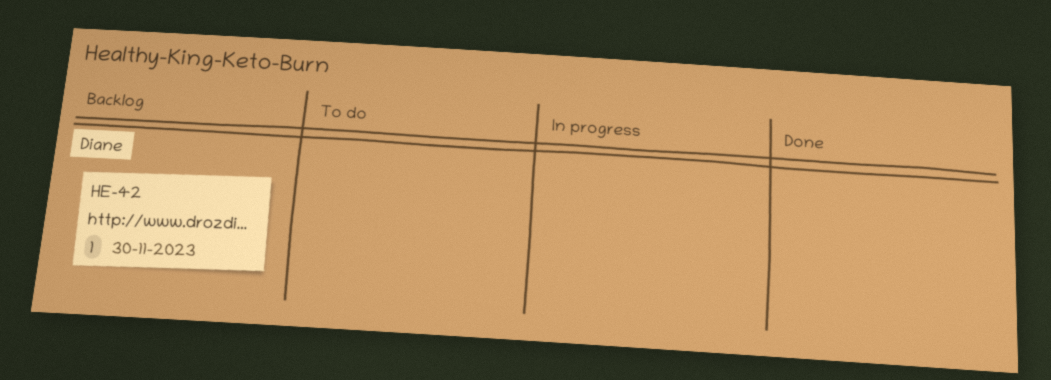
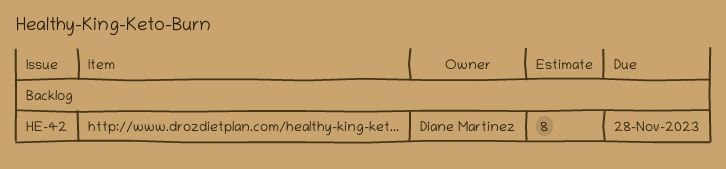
HE-42, estimate: 1 -> 8
HE-42, due: Nov 30 -> Nov 28

